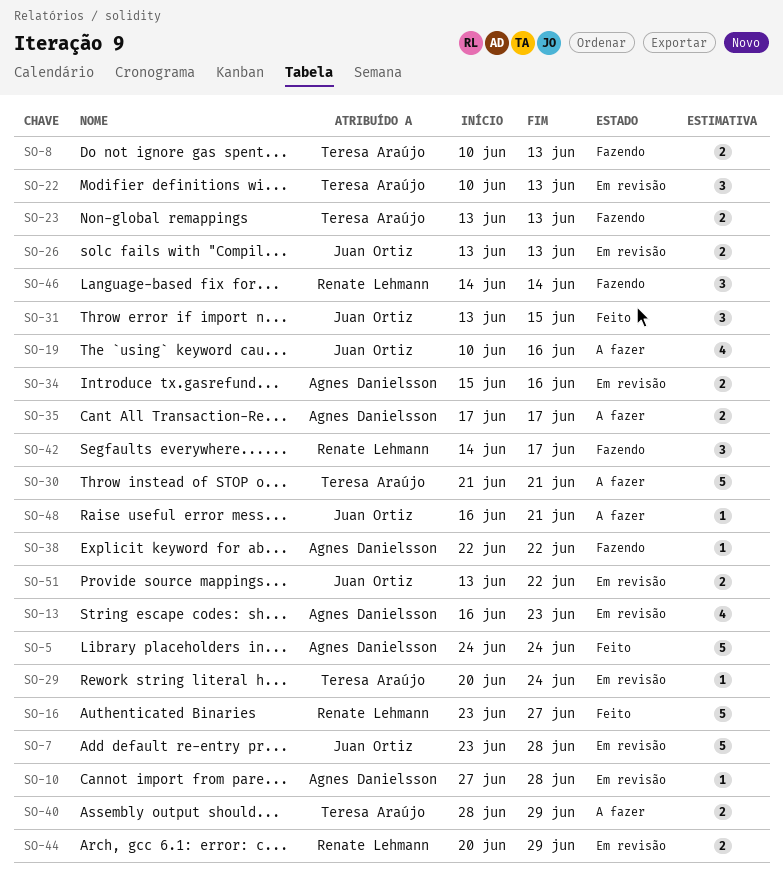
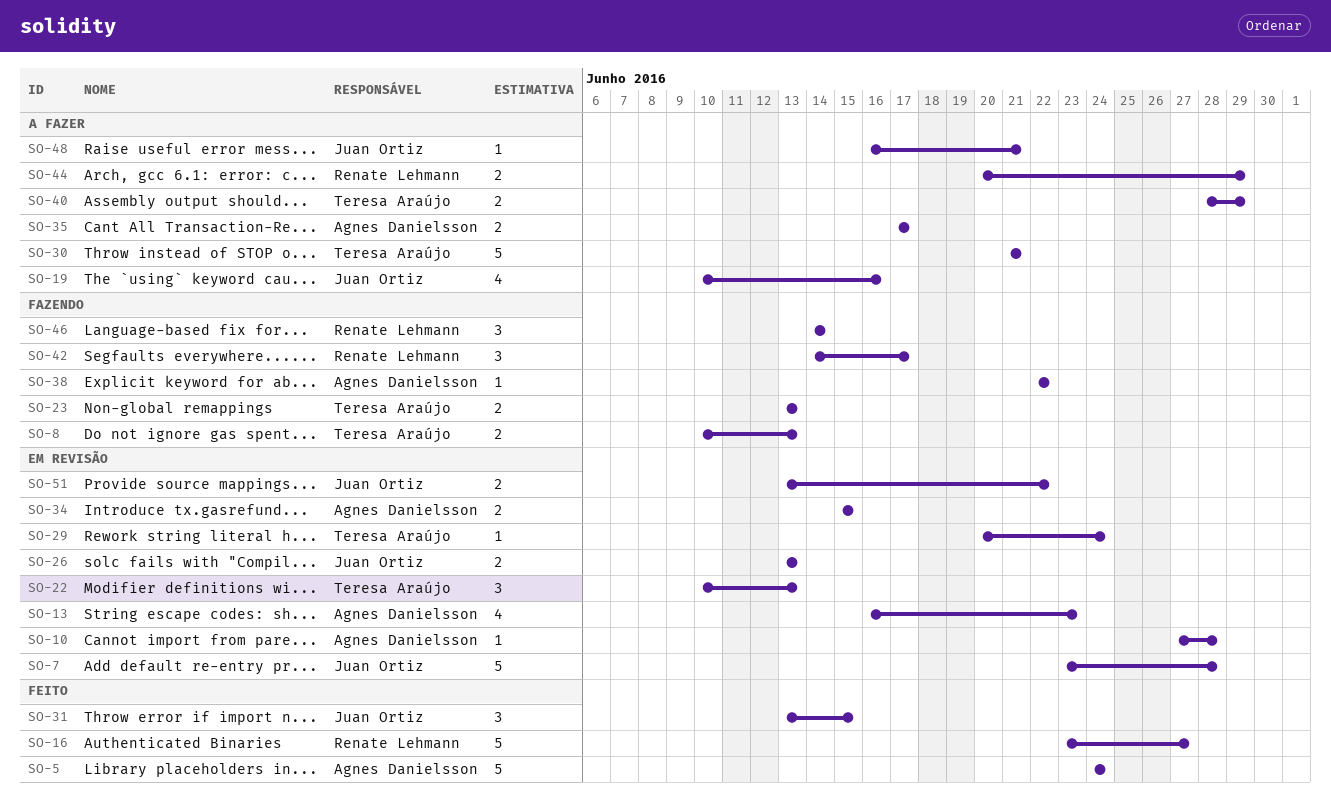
SO-34, due: Jun 16 -> Jun 15
SO-44, status: Em revisão -> A fazer

